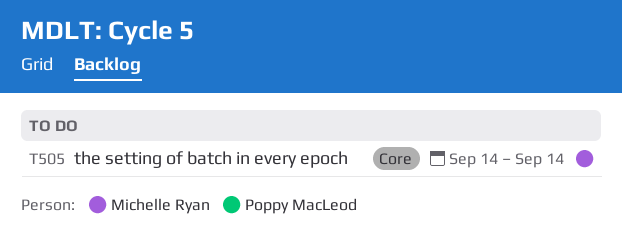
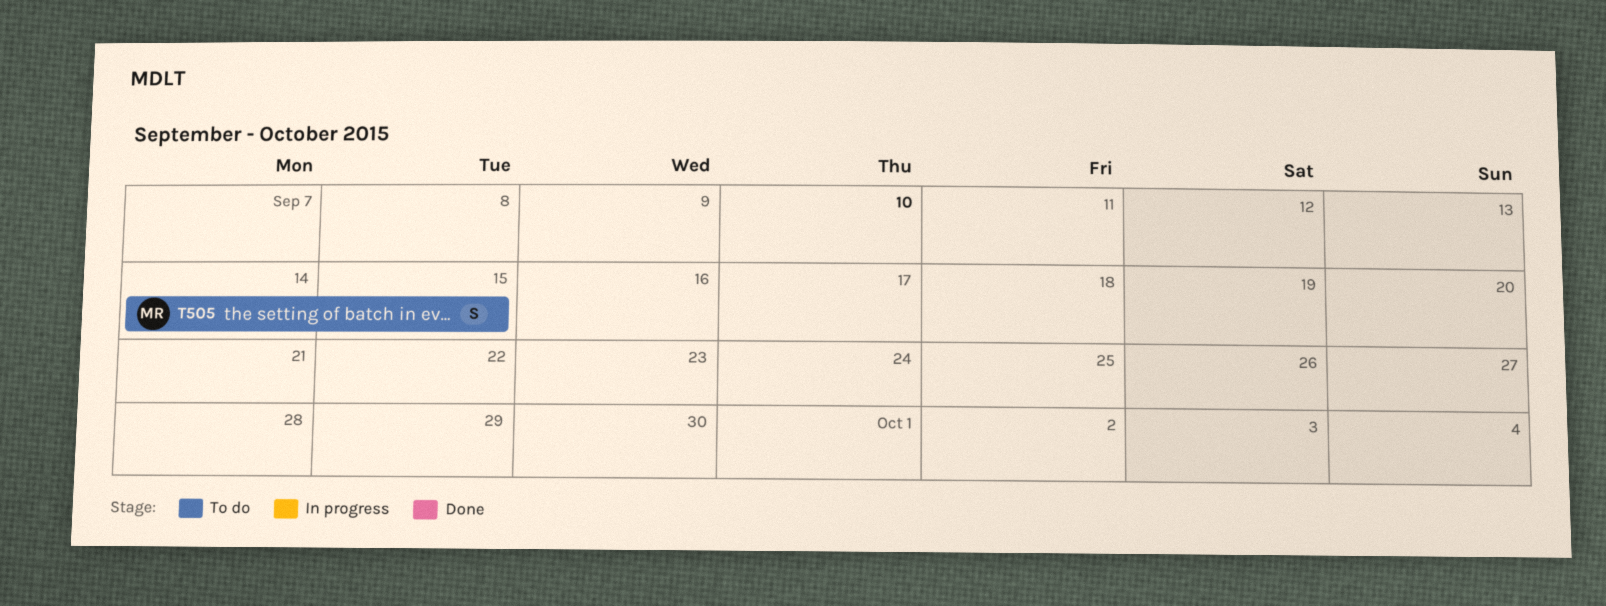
T505, due: Sep 14 -> Sep 15

